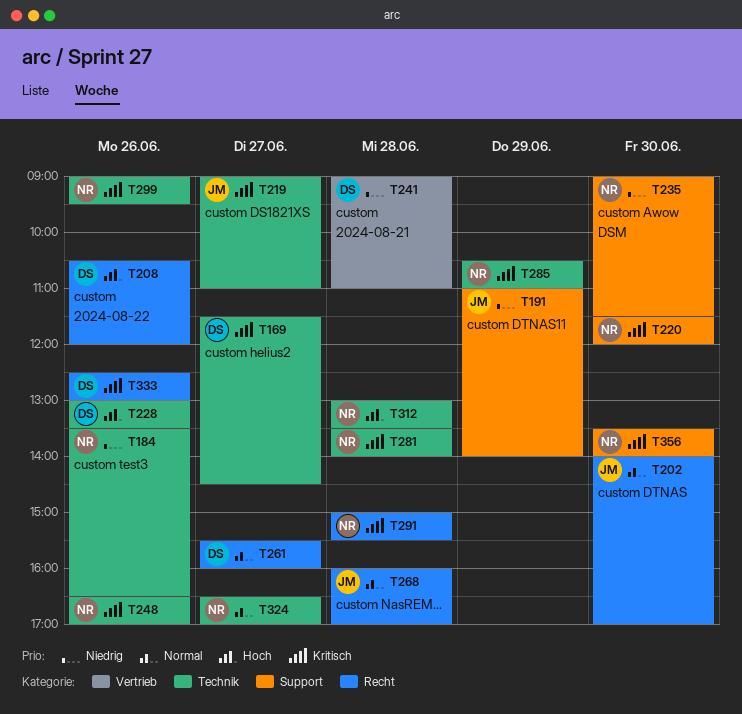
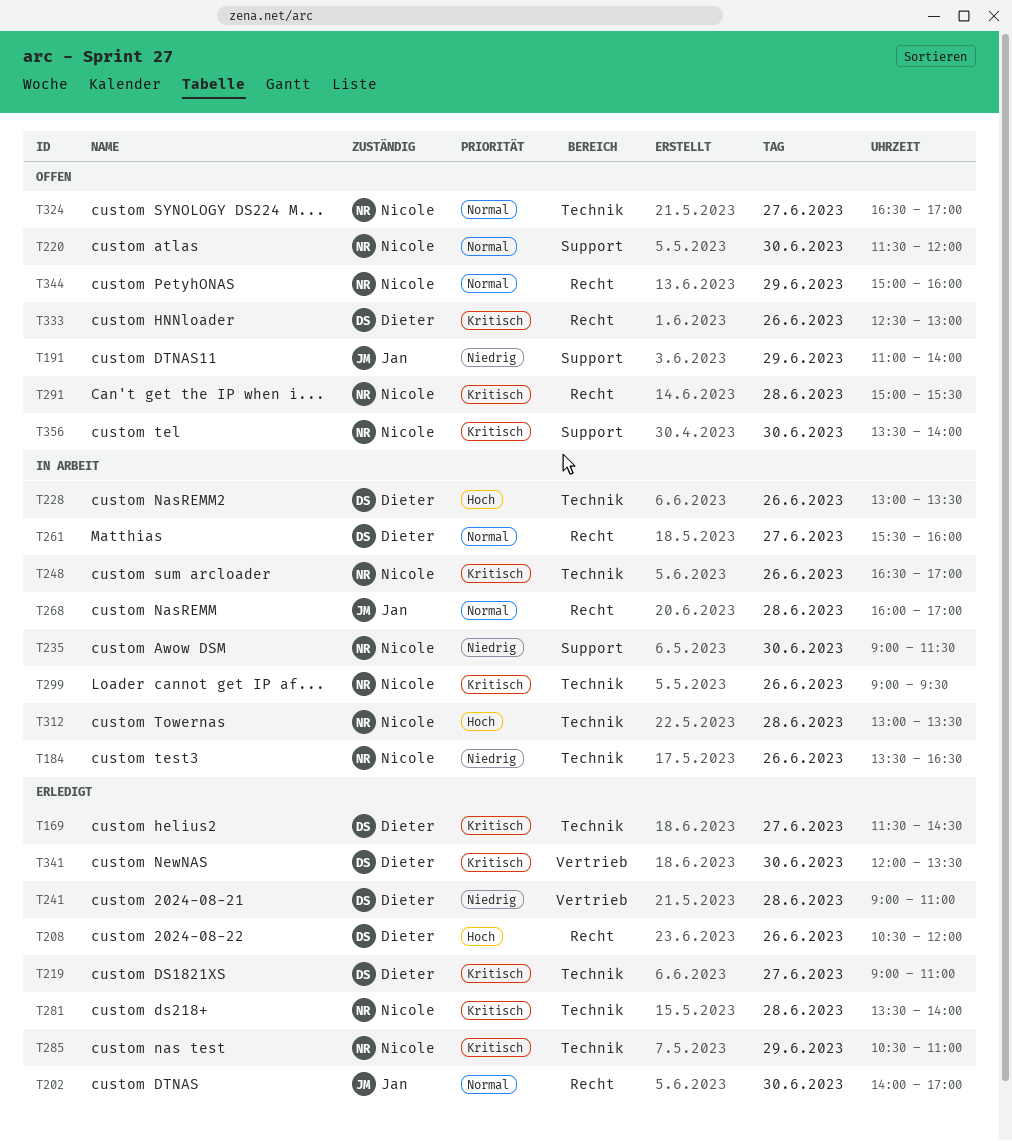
T219, owner: Jan -> Dieter
T220, priority: Kritisch -> Normal
T341: none -> present
T344: none -> present

